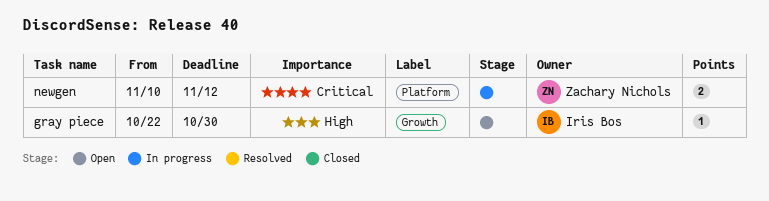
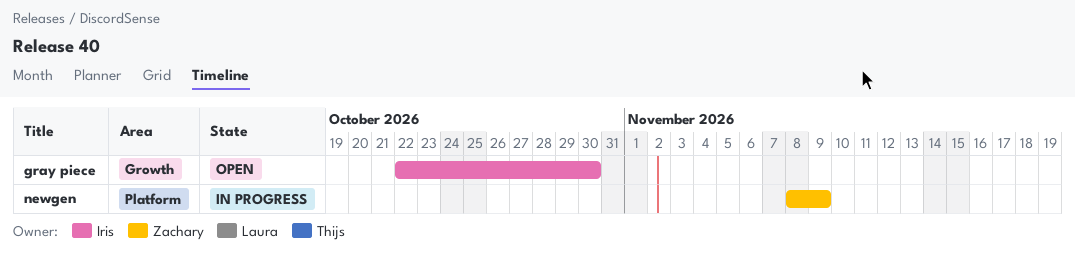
newgen, start: Nov 10 -> Nov 8
newgen, due: Nov 12 -> Nov 9

